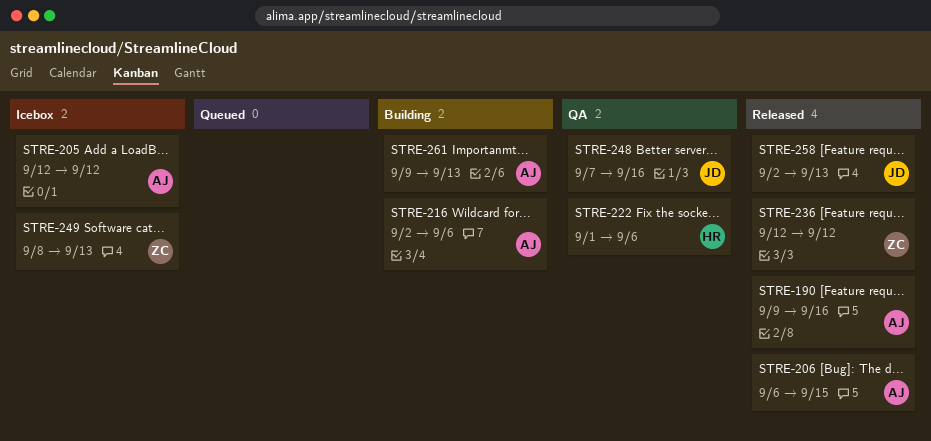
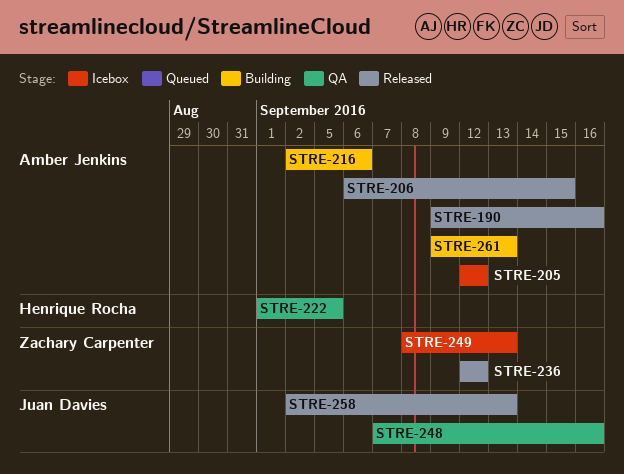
STRE-222, due: Sep 6 -> Sep 5

